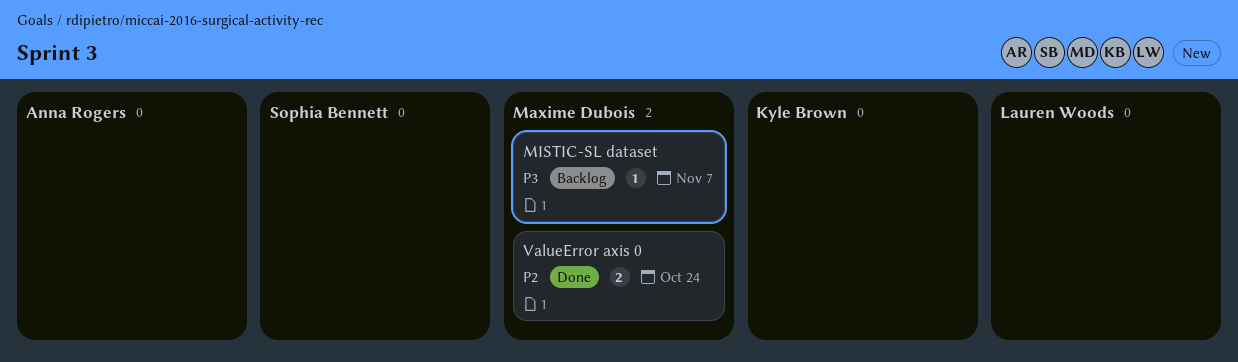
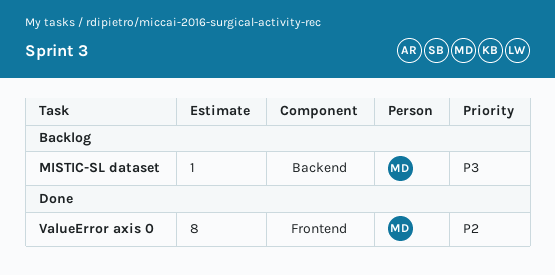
ValueError axis 0, estimate: 2 -> 8

